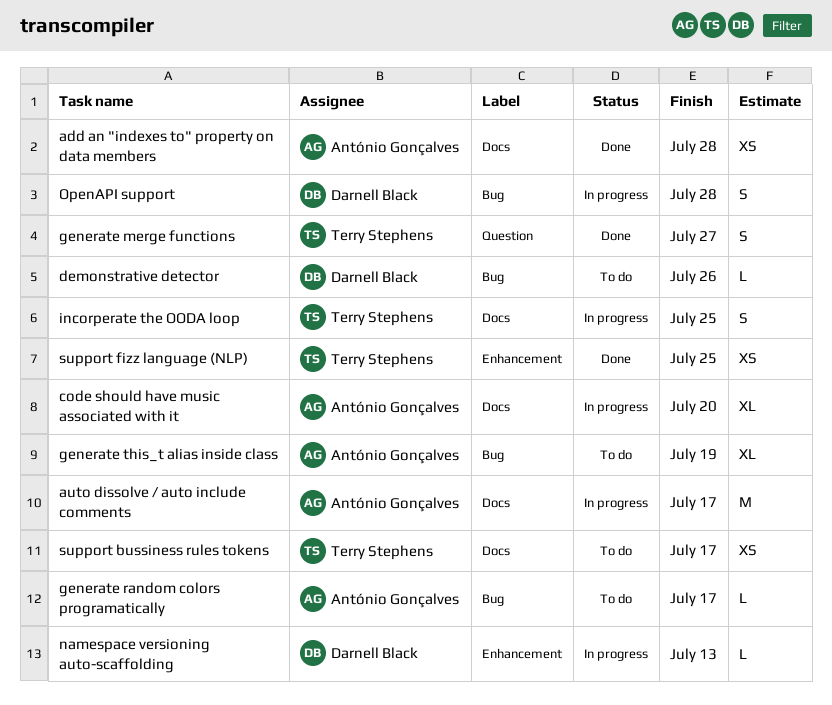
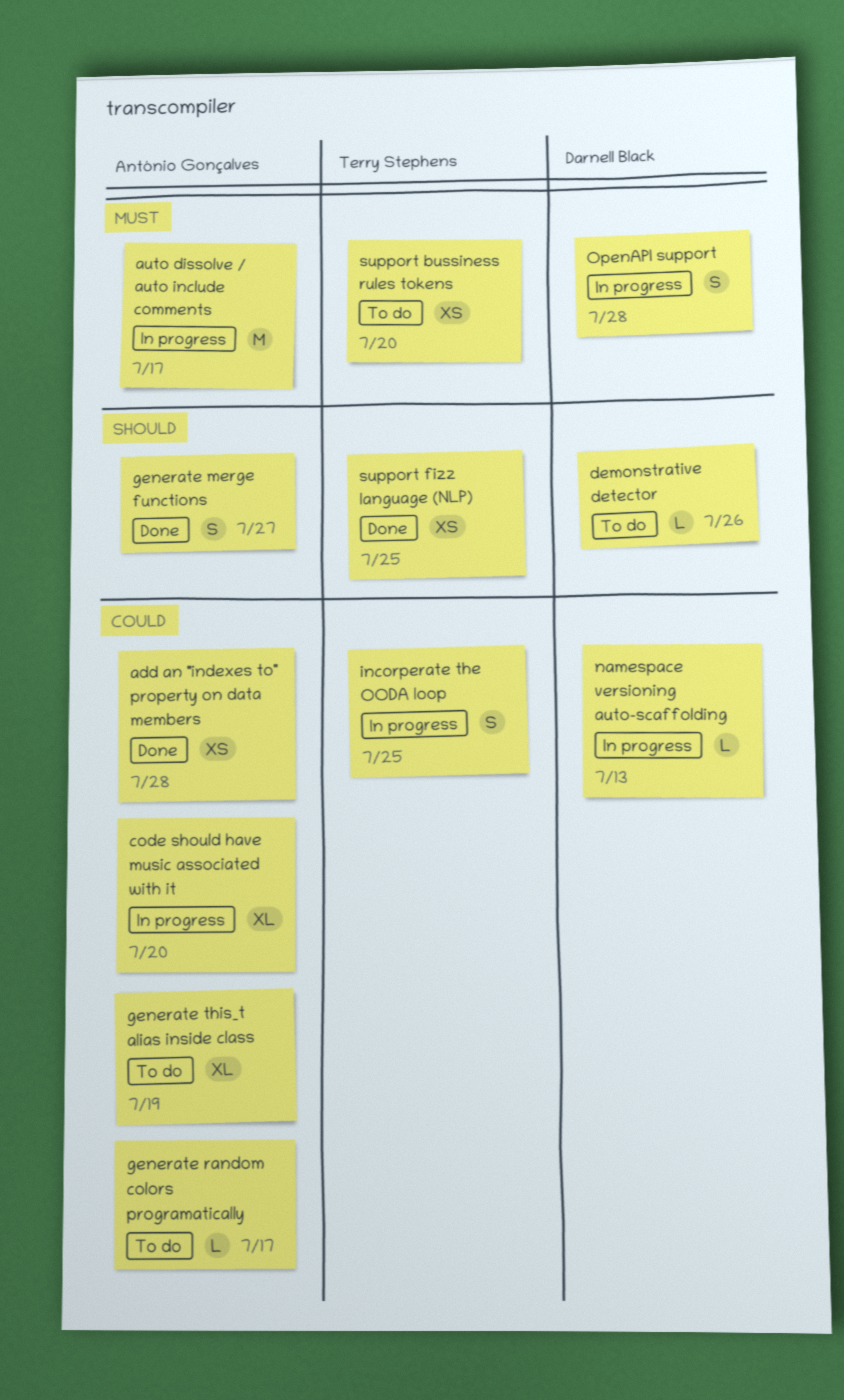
generate merge functions, owner: Terry Stephens -> António Gonçalves
support bussiness rules tokens, due: Jul 17 -> Jul 20

